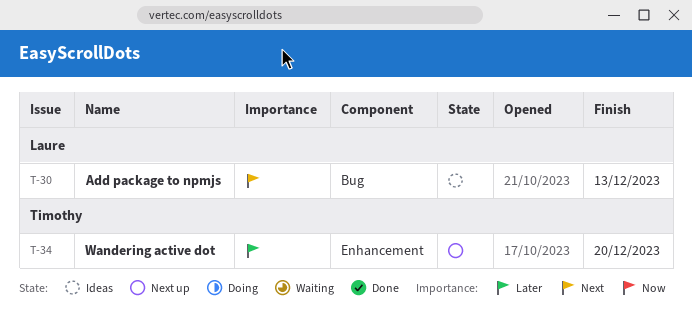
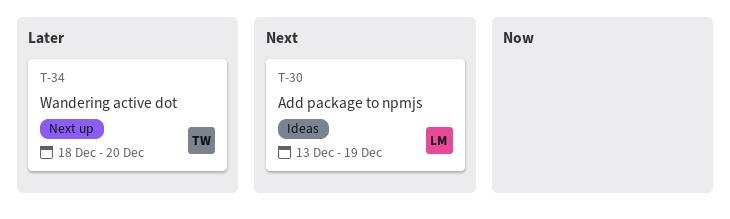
T-30, due: Dec 13 -> Dec 19

